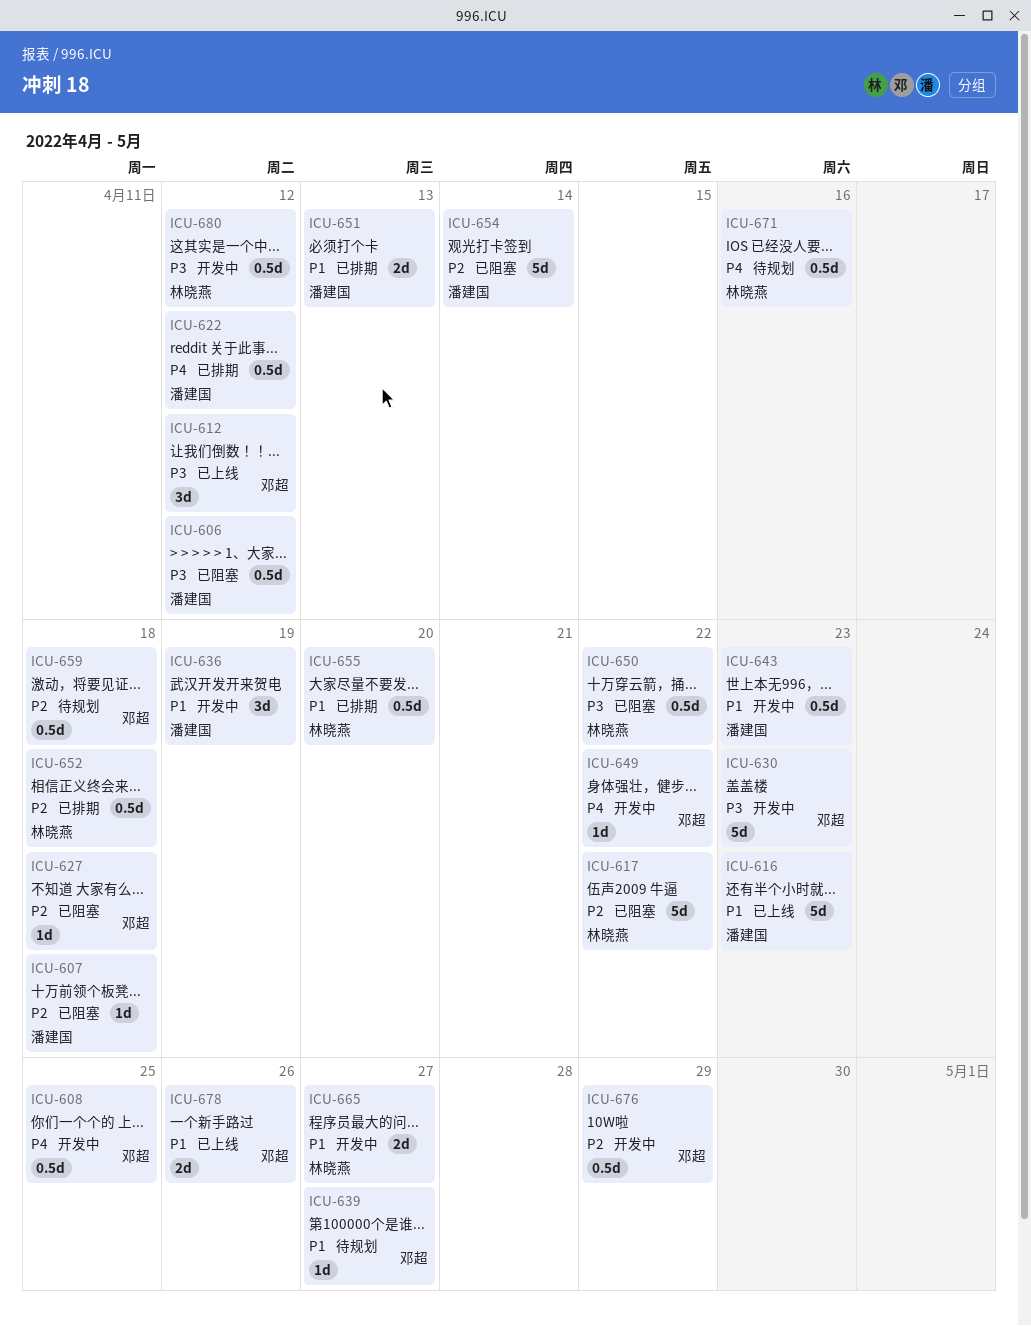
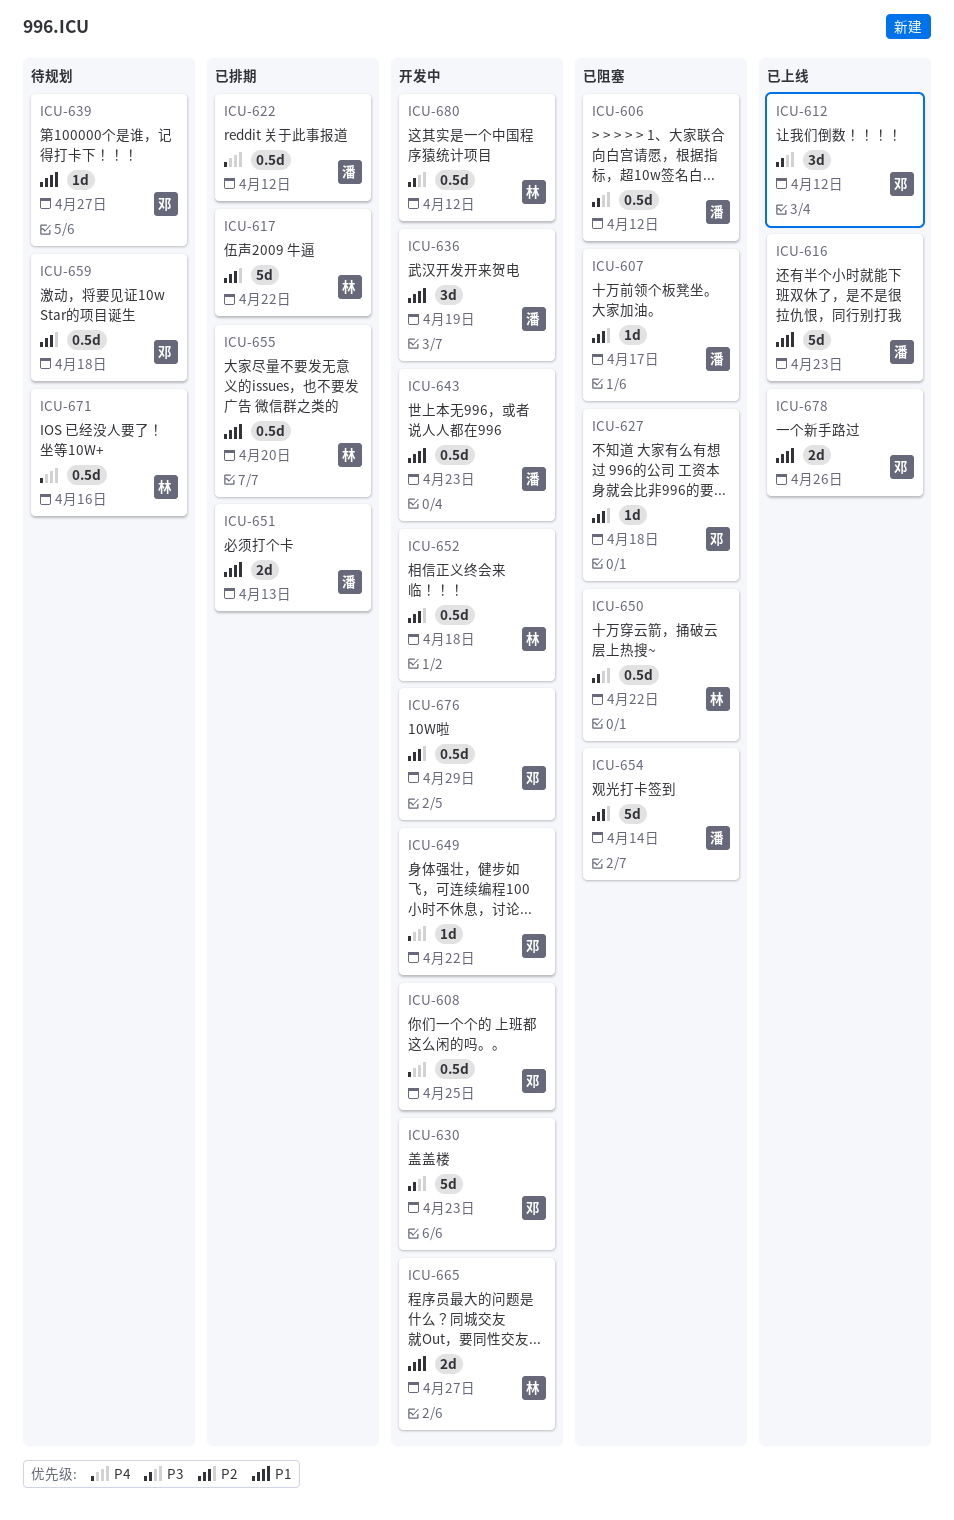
ICU-607, due: Apr 18 -> Apr 17
ICU-617, status: 已阻塞 -> 已排期
ICU-652, status: 已排期 -> 开发中

